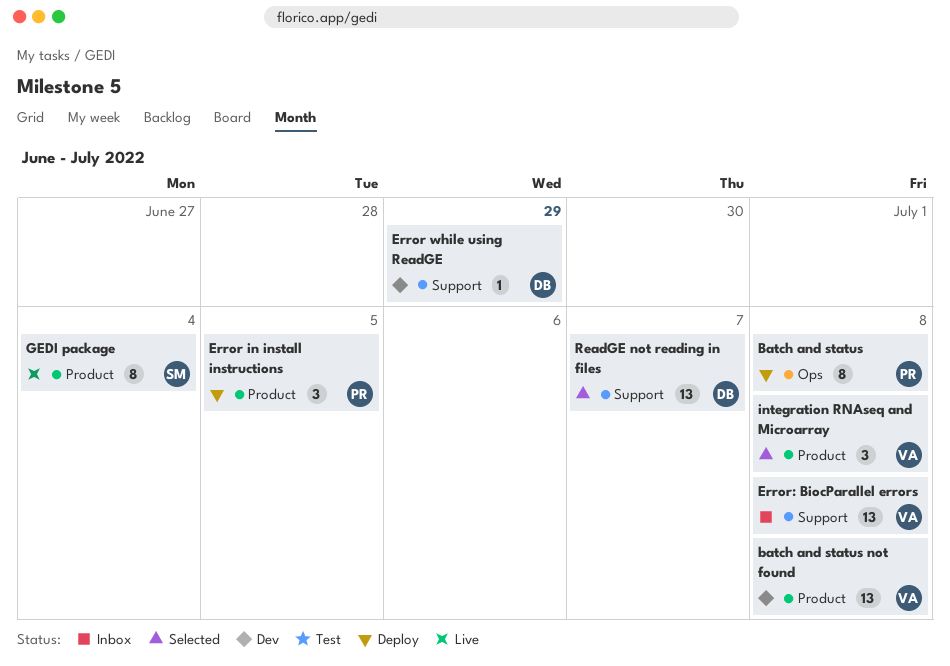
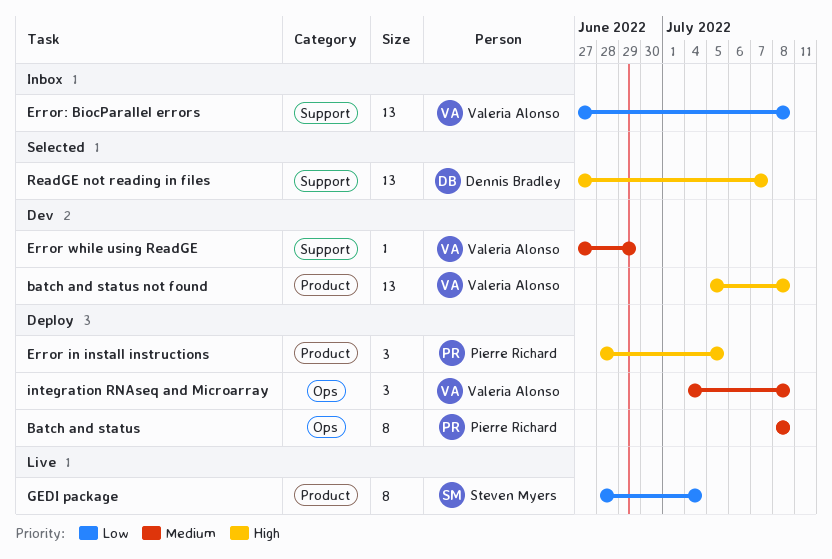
Error while using ReadGE, owner: Dennis Bradley -> Valeria Alonso
integration RNAseq and Microarray, status: Selected -> Deploy
integration RNAseq and Microarray, label: Product -> Ops

